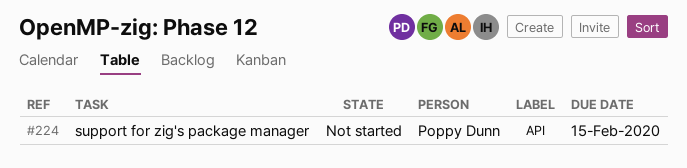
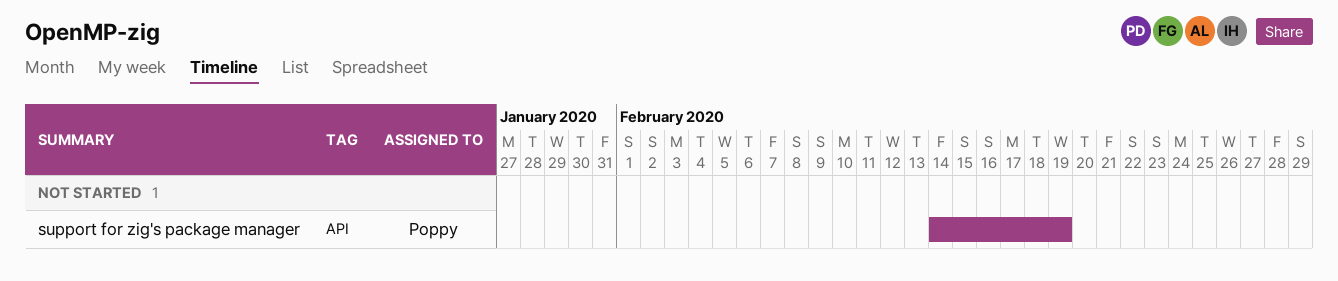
support for zig's package manager, due: Feb 15 -> Feb 19

